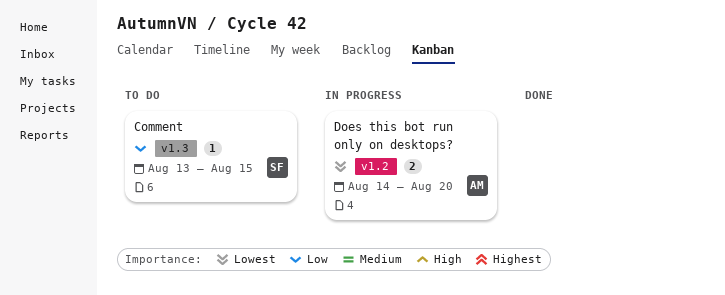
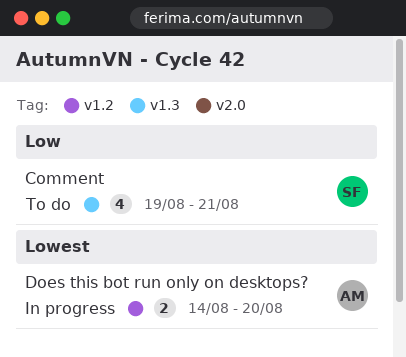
Comment, estimate: 1 -> 4
Comment, start: Aug 13 -> Aug 19
Comment, due: Aug 15 -> Aug 21

